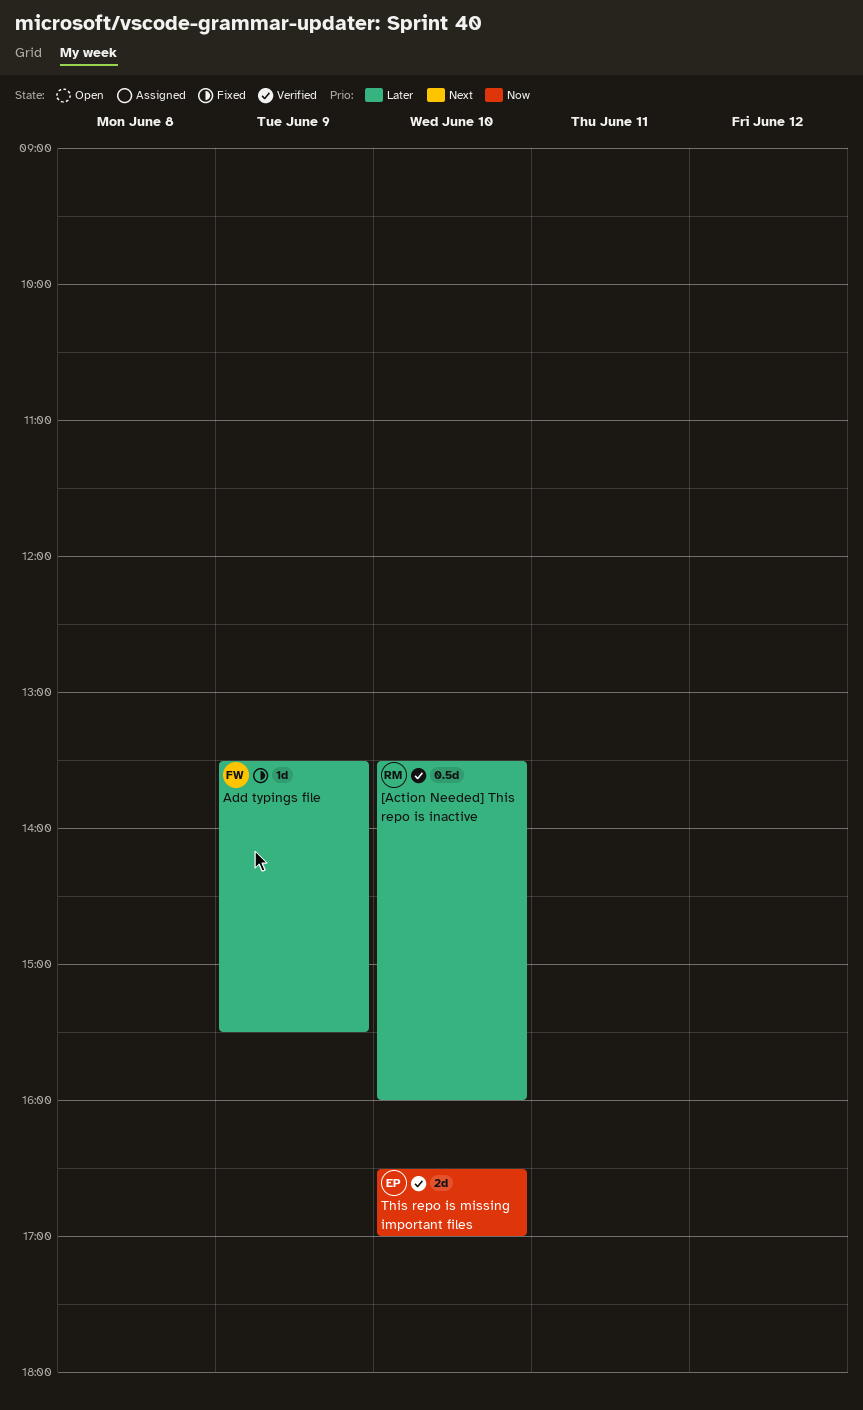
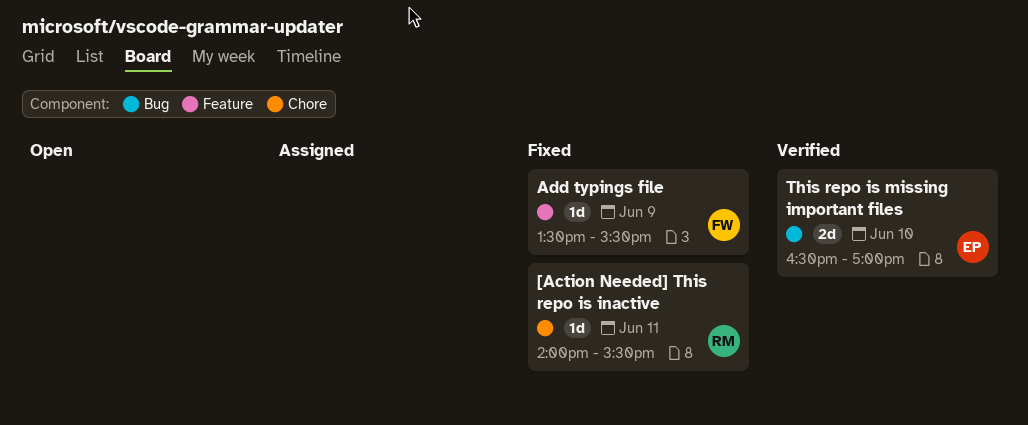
[Action Needed] This repo is inactive, status: Verified -> Fixed
[Action Needed] This repo is inactive, estimate: 0.5d -> 1d
[Action Needed] This repo is inactive, day: Jun 10 -> Jun 11
[Action Needed] This repo is inactive, begins: 13:30 -> 14:00
[Action Needed] This repo is inactive, ends: 16:00 -> 15:30

